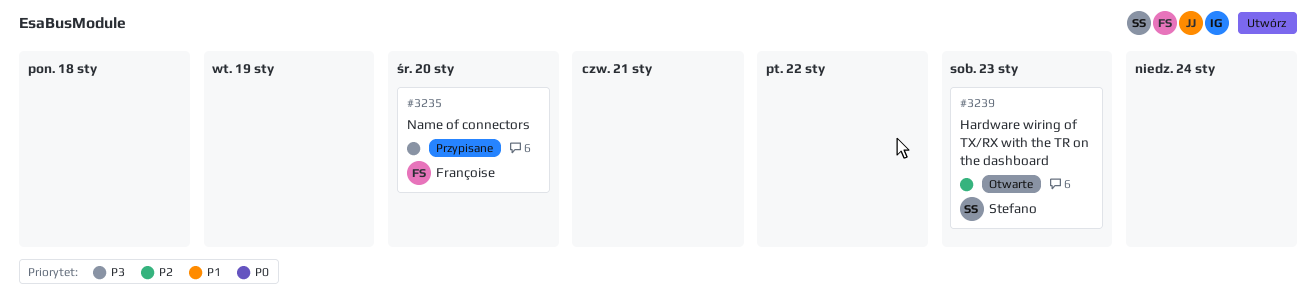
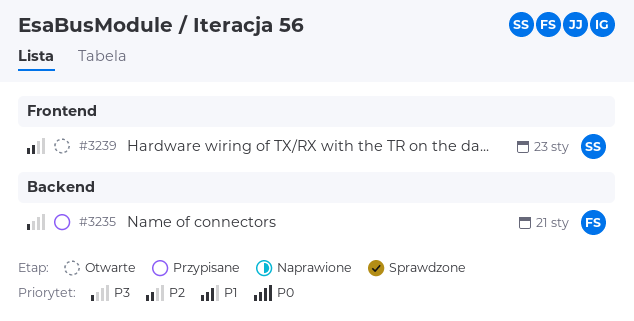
#3235, due: Jan 20 -> Jan 21

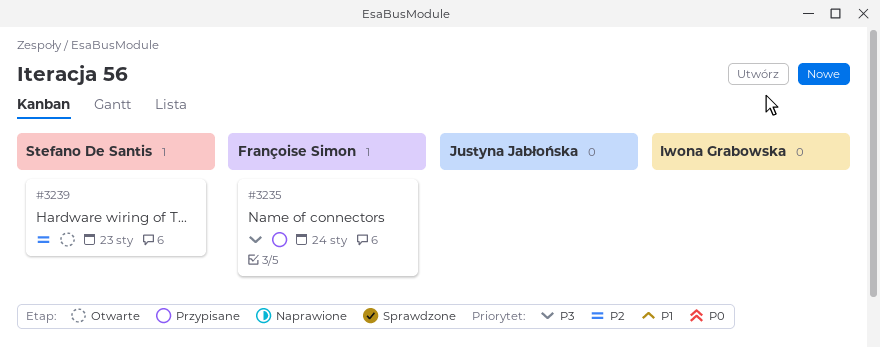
#3235, due: Jan 21 -> Jan 24

